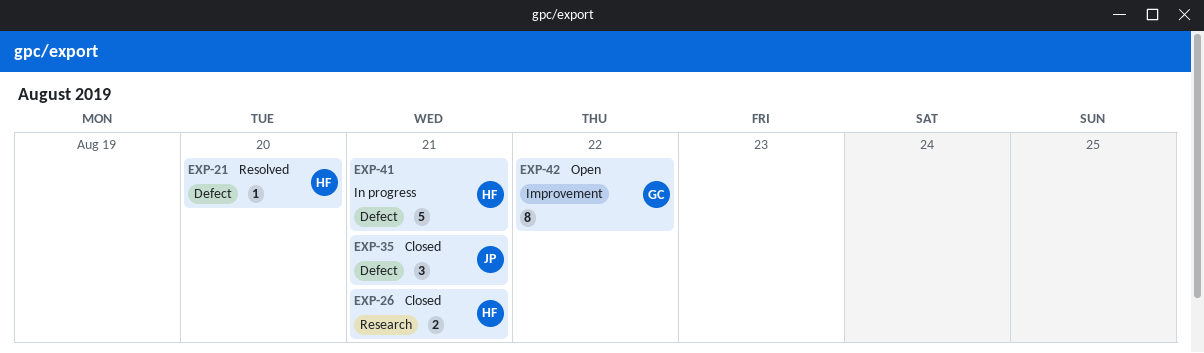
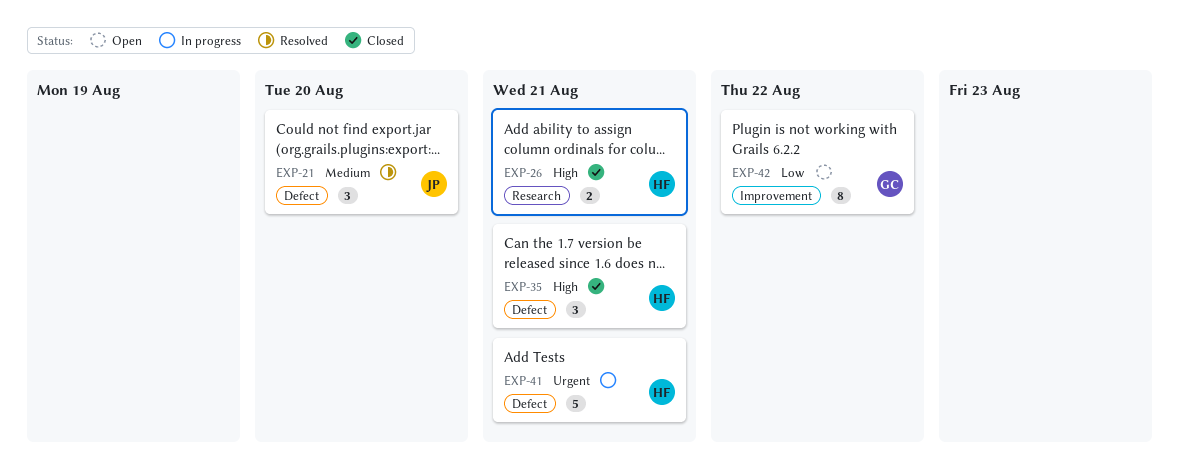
EXP-21, owner: HF -> JP
EXP-21, estimate: 1 -> 3
EXP-35, owner: JP -> HF

